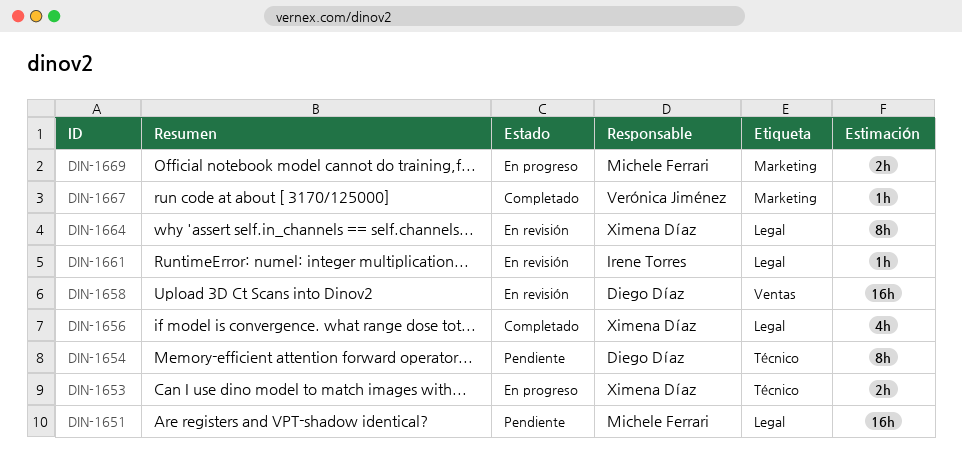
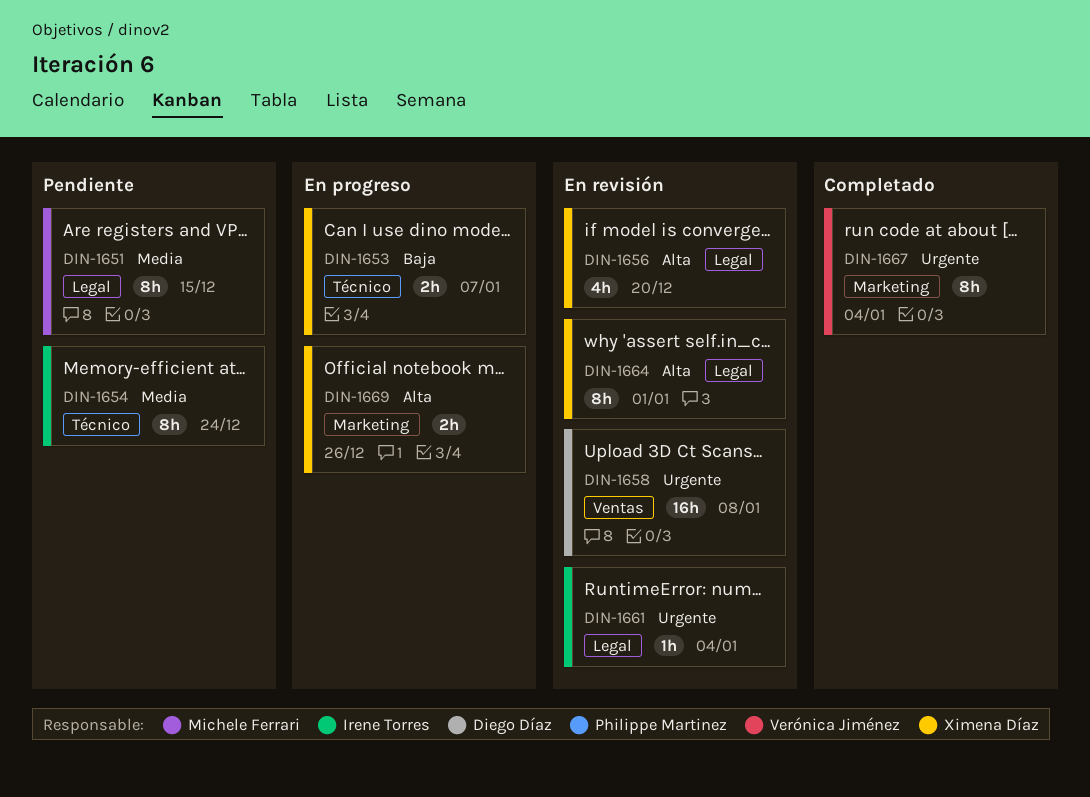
DIN-1651, estimate: 16h -> 8h
DIN-1654, owner: Diego Díaz -> Irene Torres
DIN-1656, status: Completado -> En revisión
DIN-1667, estimate: 1h -> 8h
DIN-1669, owner: Michele Ferrari -> Ximena Díaz

